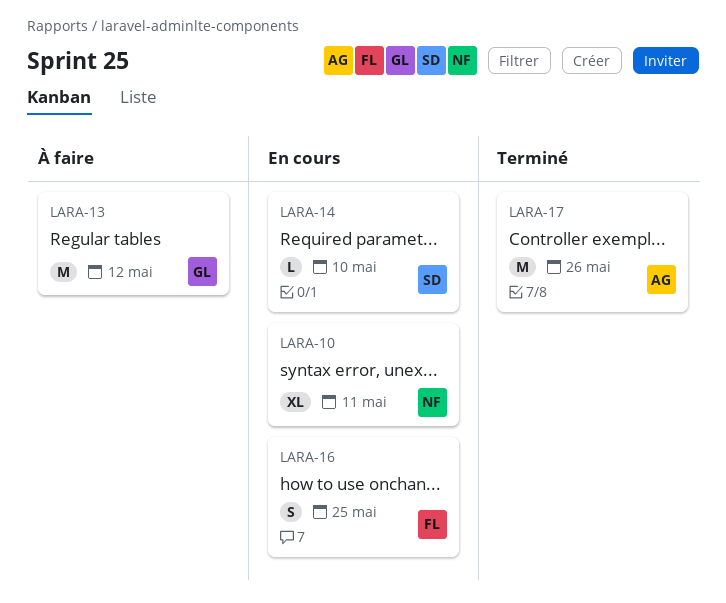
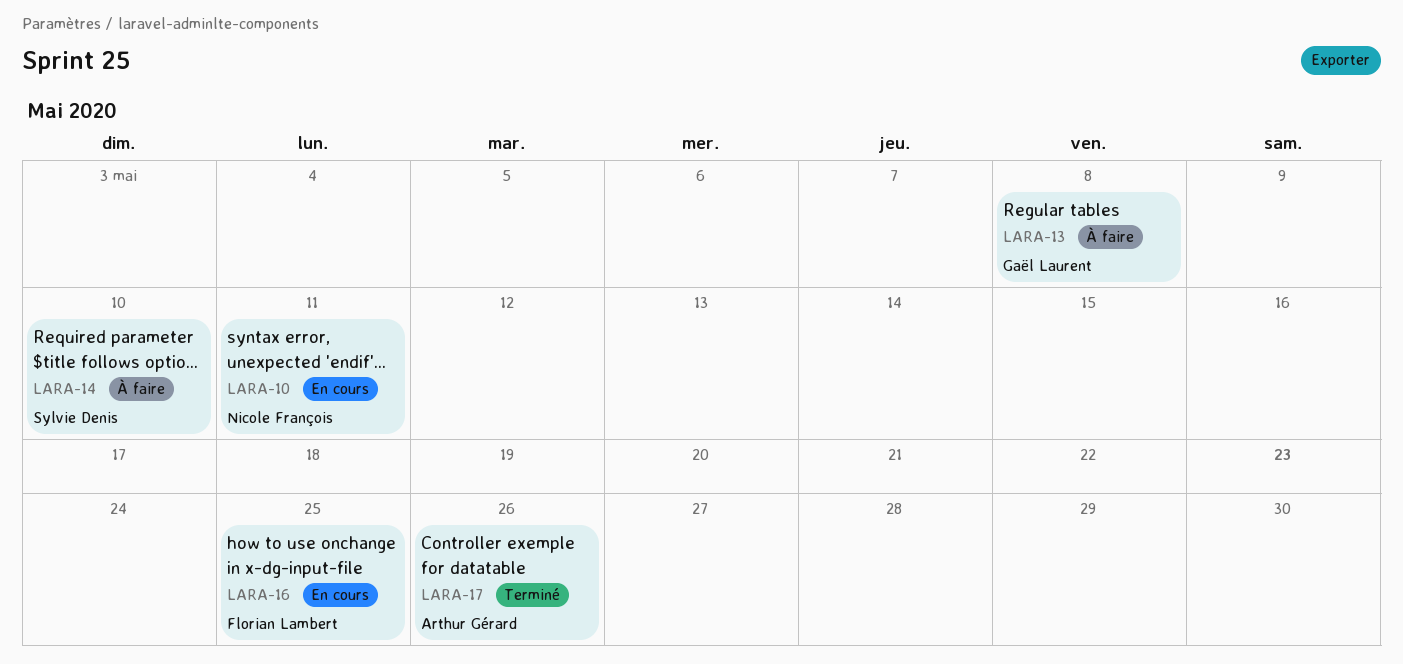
LARA-13, due: May 12 -> May 8
LARA-14, status: En cours -> À faire

